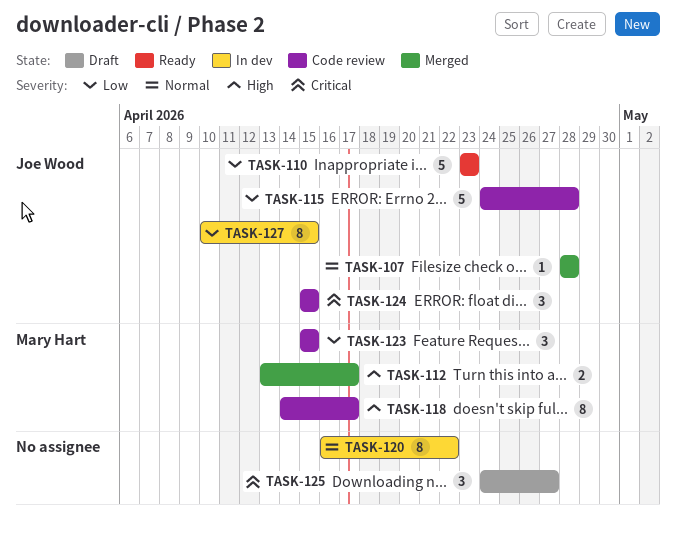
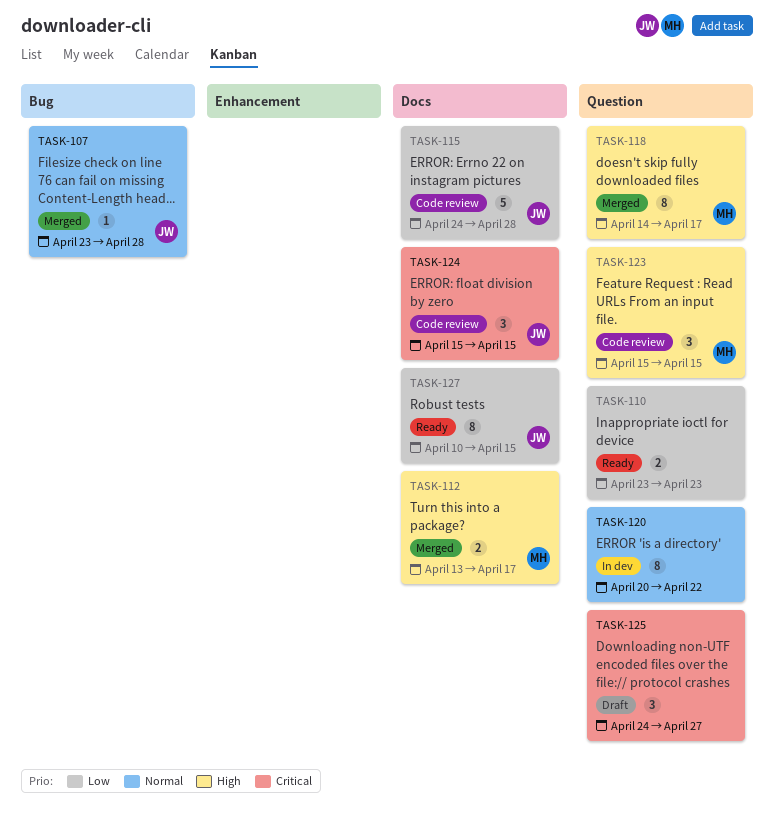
TASK-107, start: Apr 28 -> Apr 23
TASK-110, owner: Joe Wood -> none
TASK-110, estimate: 5 -> 2
TASK-118, status: Code review -> Merged
TASK-120, start: Apr 16 -> Apr 20
TASK-123, priority: Low -> High
TASK-127, status: In dev -> Ready

